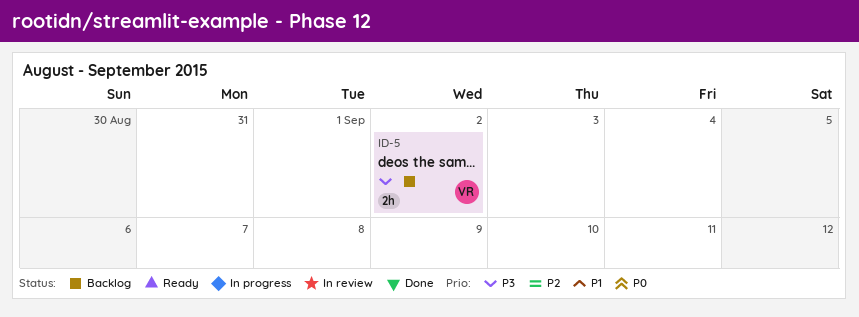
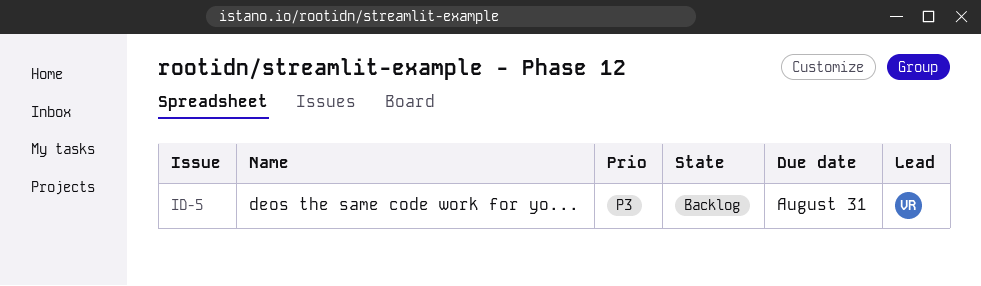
ID-5, due: Sep 2 -> Aug 31

